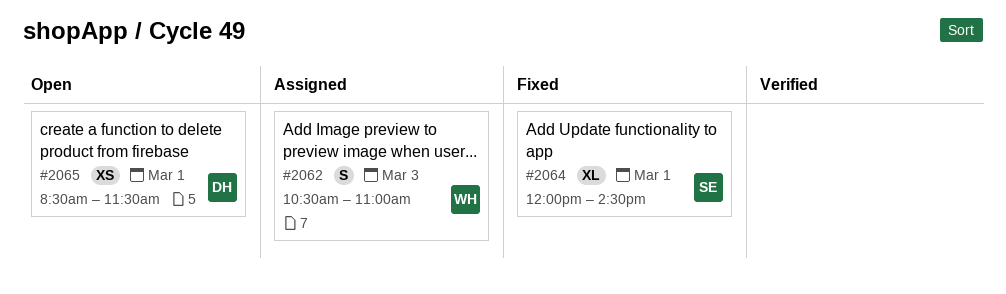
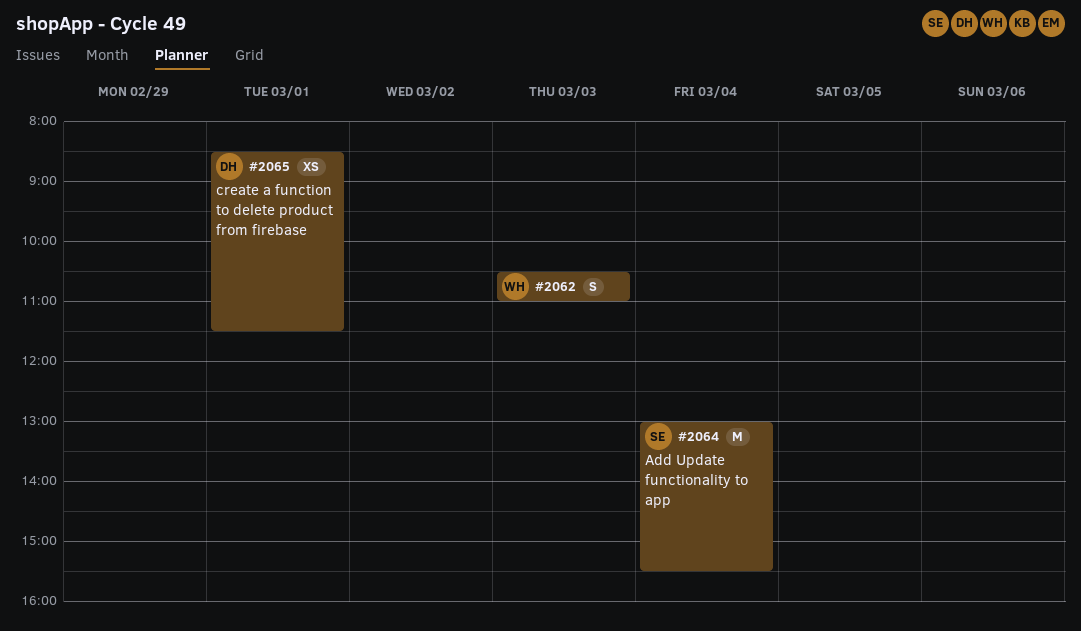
#2064, estimate: XL -> M
#2064, day: Mar 1 -> Mar 4
#2064, begins: 12:00 -> 13:00
#2064, ends: 14:30 -> 15:30

